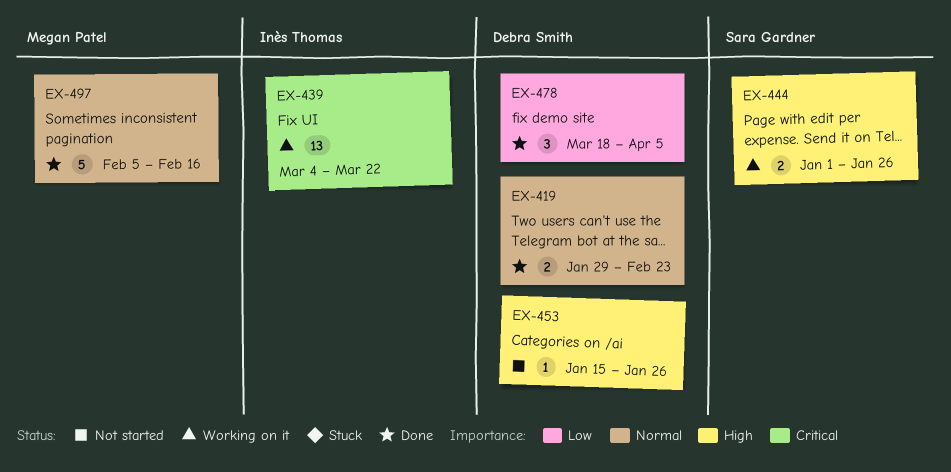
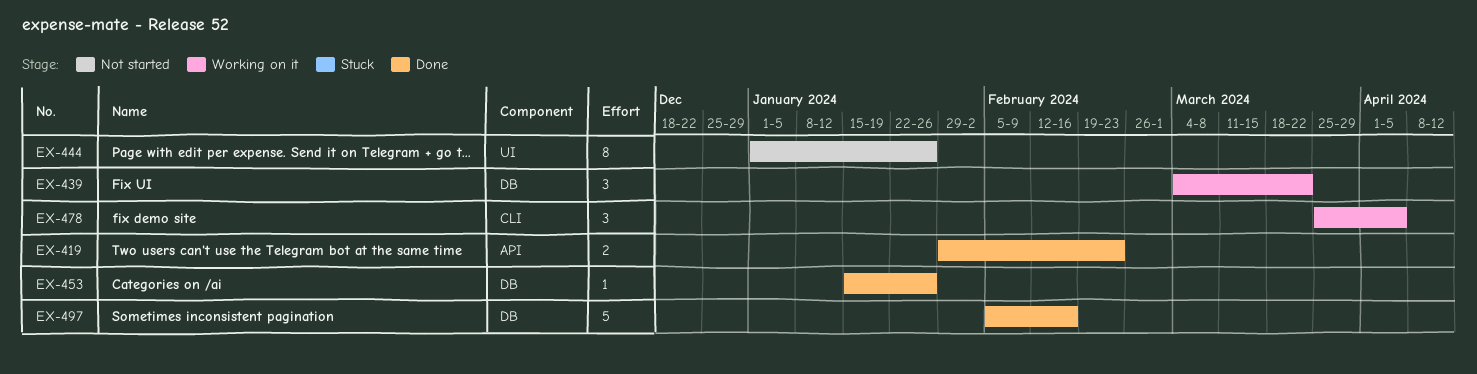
EX-439, estimate: 13 -> 3
EX-444, status: Working on it -> Not started
EX-444, estimate: 2 -> 8
EX-453, status: Not started -> Done
EX-478, status: Done -> Working on it
EX-478, start: Mar 18 -> Mar 25

